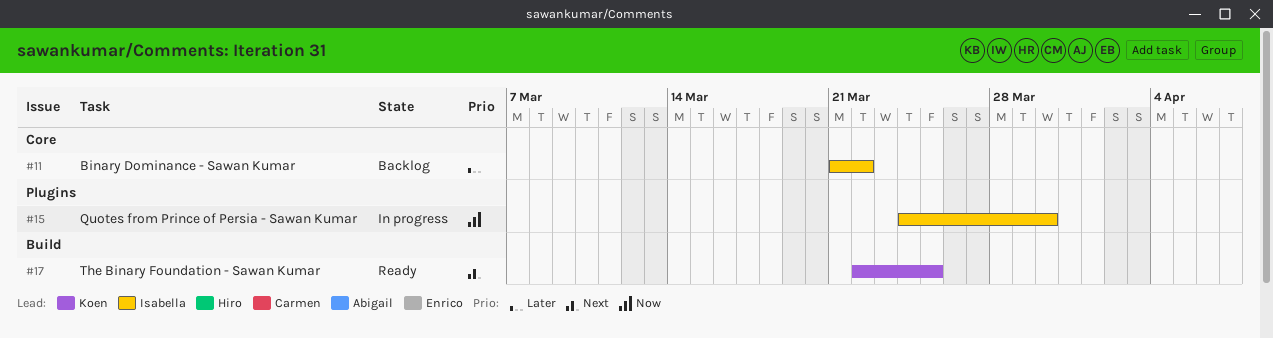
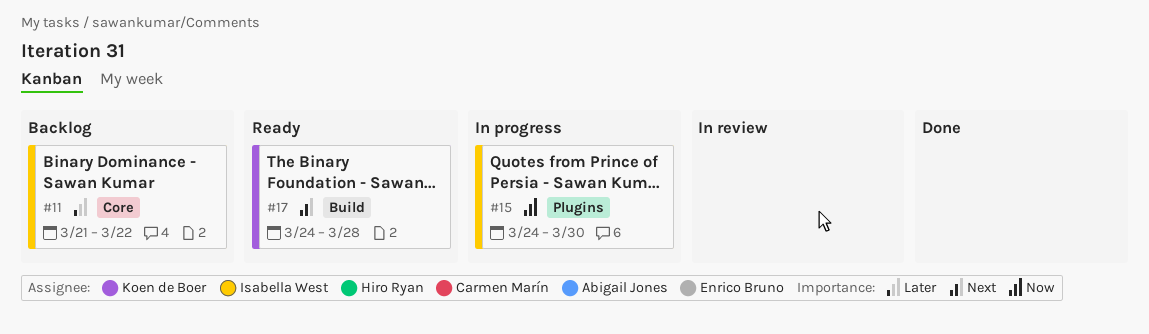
#17, start: Mar 22 -> Mar 24
#17, due: Mar 25 -> Mar 28

